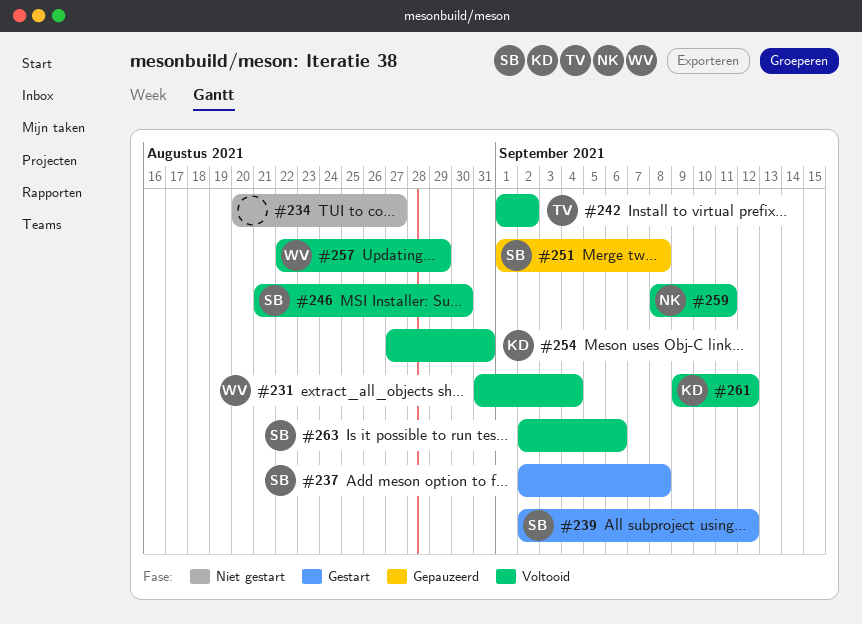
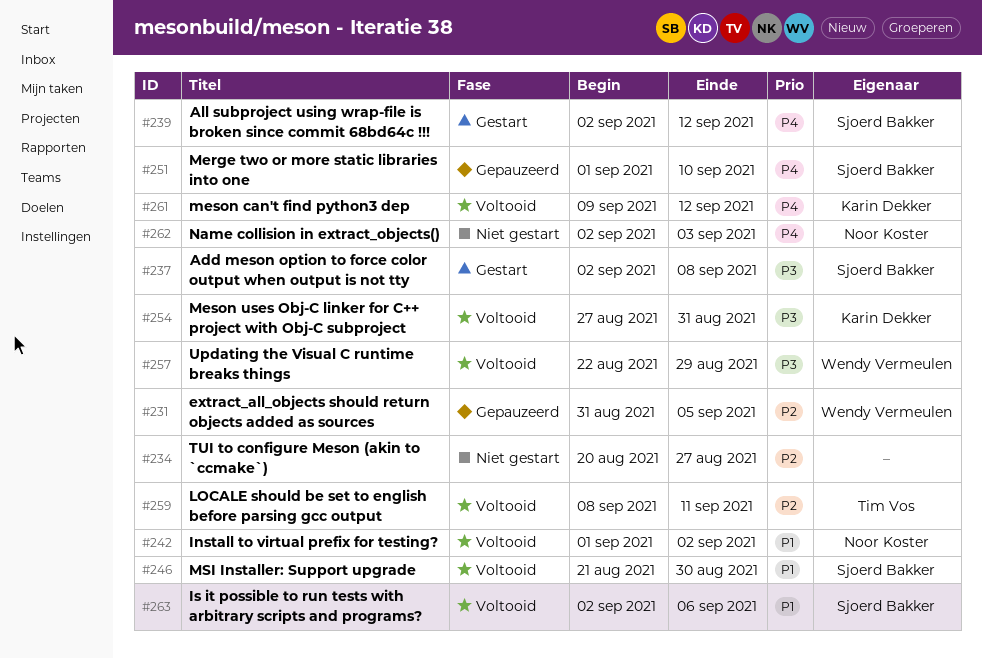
#231, status: Voltooid -> Gepauzeerd
#231, due: Sep 4 -> Sep 5
#242, owner: Tim Vos -> Noor Koster
#251, due: Sep 8 -> Sep 10
#259, owner: Noor Koster -> Tim Vos
#262: none -> present

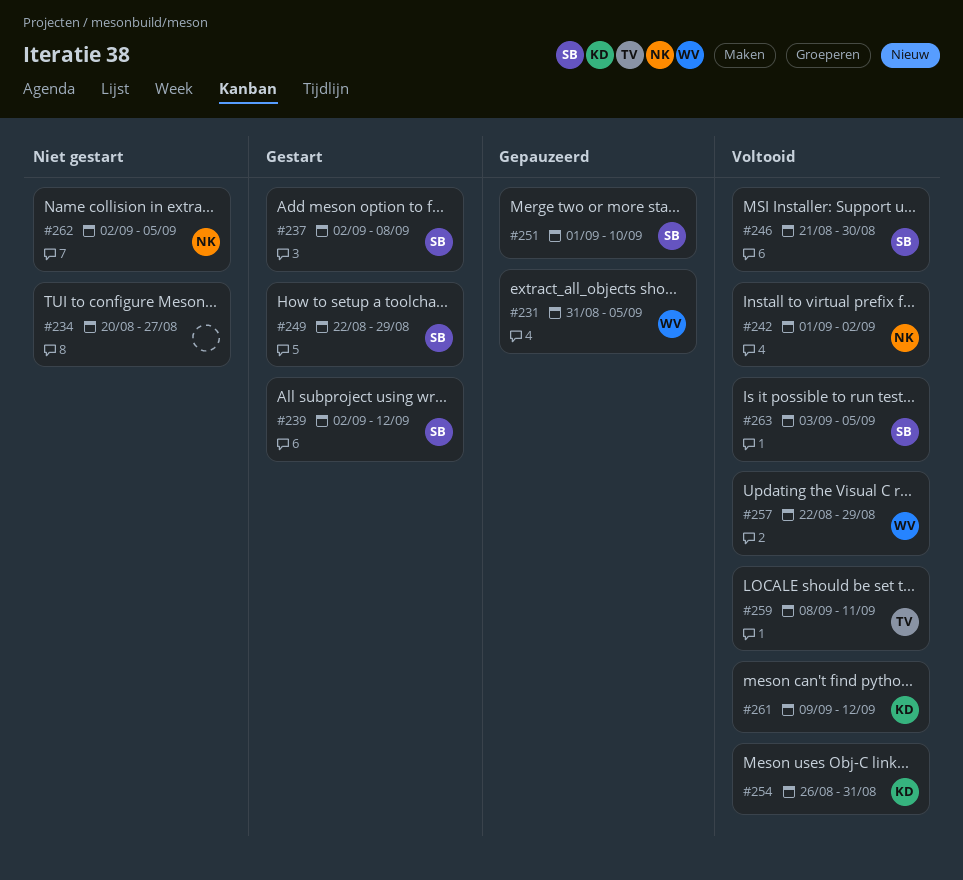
#249: none -> present
#254, start: Aug 27 -> Aug 26
#262, due: Sep 3 -> Sep 5
#263, start: Sep 2 -> Sep 3
#263, due: Sep 6 -> Sep 5

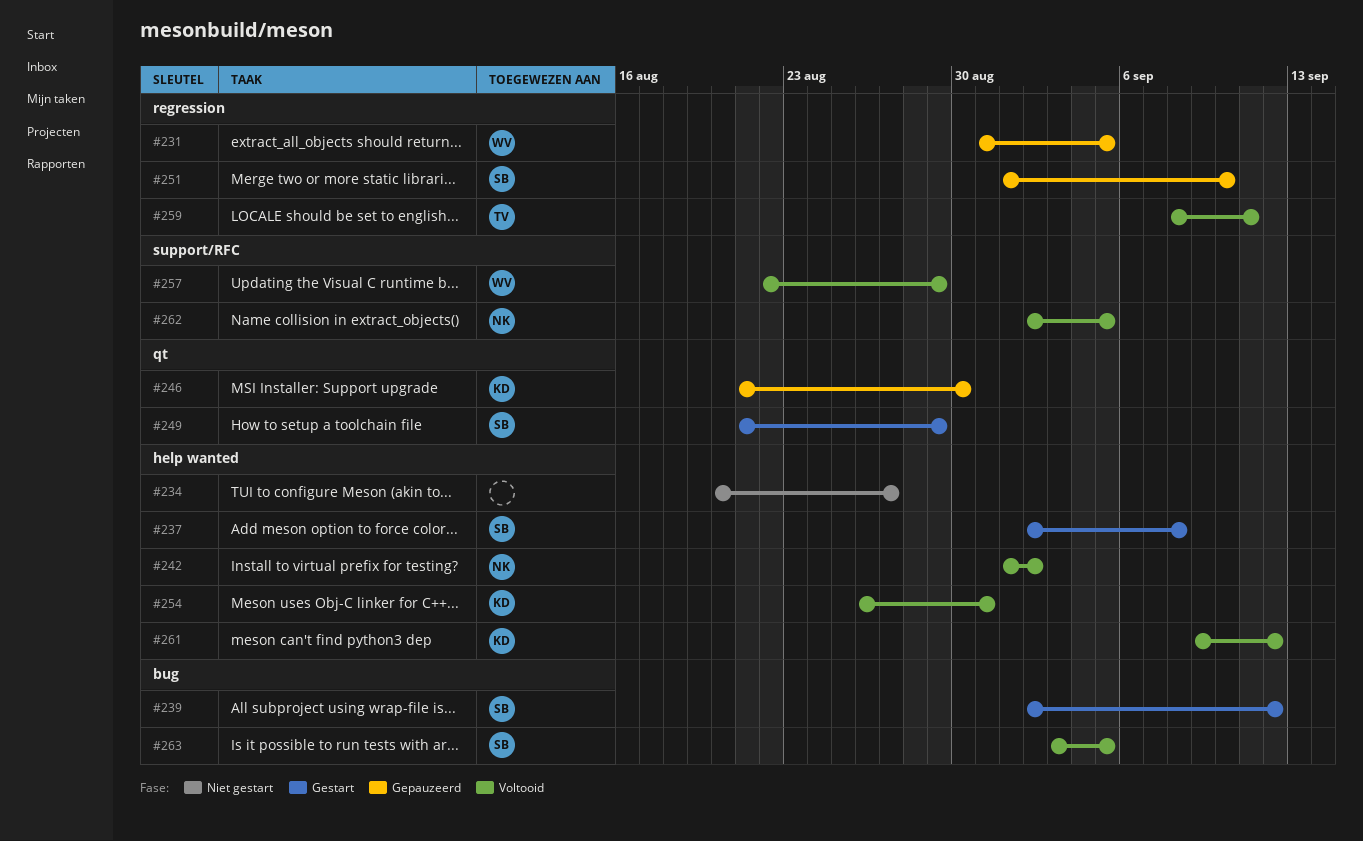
#246, status: Voltooid -> Gepauzeerd
#246, owner: SB -> KD
#249, start: Aug 22 -> Aug 21
#262, status: Niet gestart -> Voltooid

